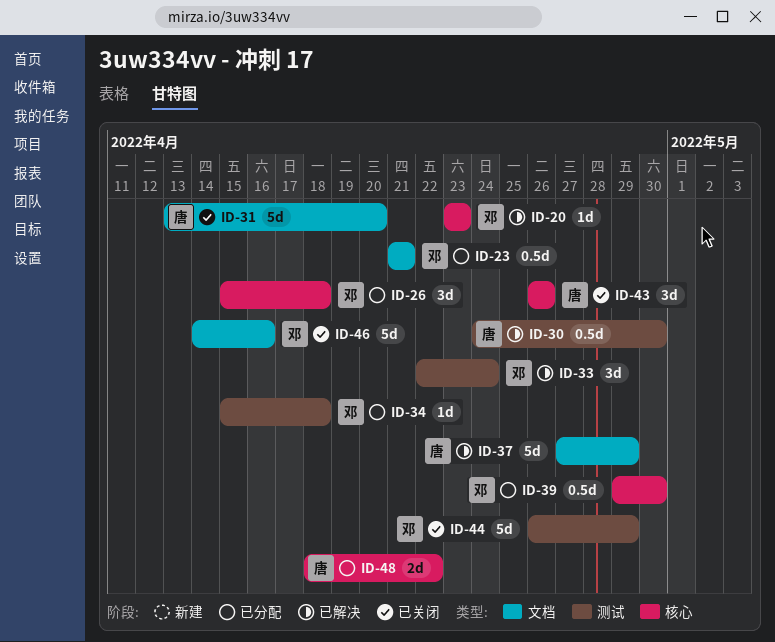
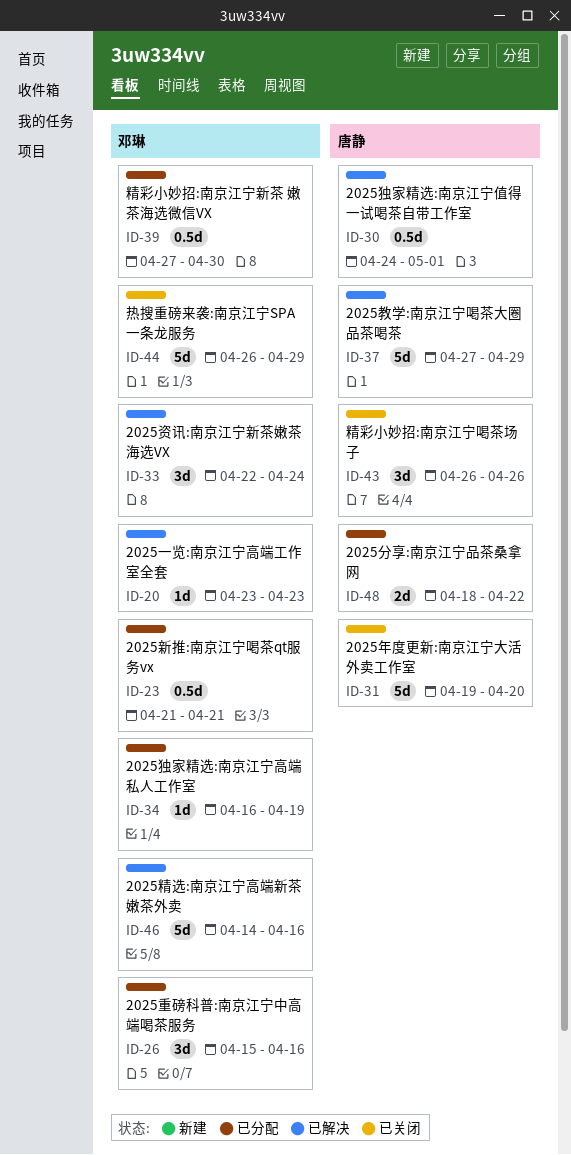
ID-26, due: Apr 18 -> Apr 16
ID-30, due: Apr 30 -> May 1
ID-31, start: Apr 13 -> Apr 19
ID-34, start: Apr 15 -> Apr 16
ID-34, due: Apr 18 -> Apr 19
ID-39, start: Apr 29 -> Apr 27
ID-46, status: 已关闭 -> 已解决

